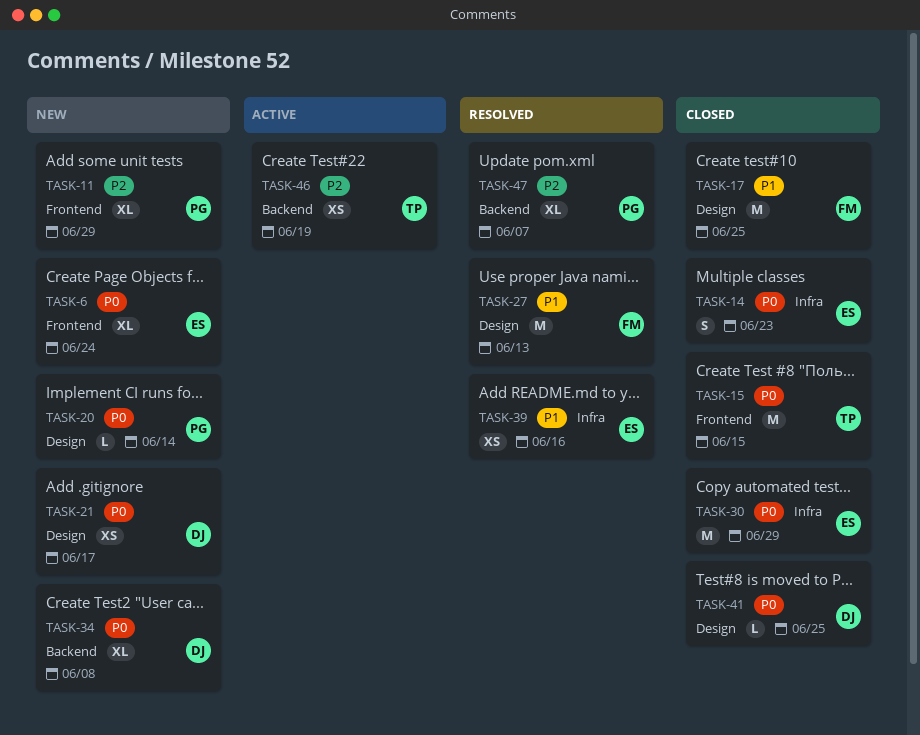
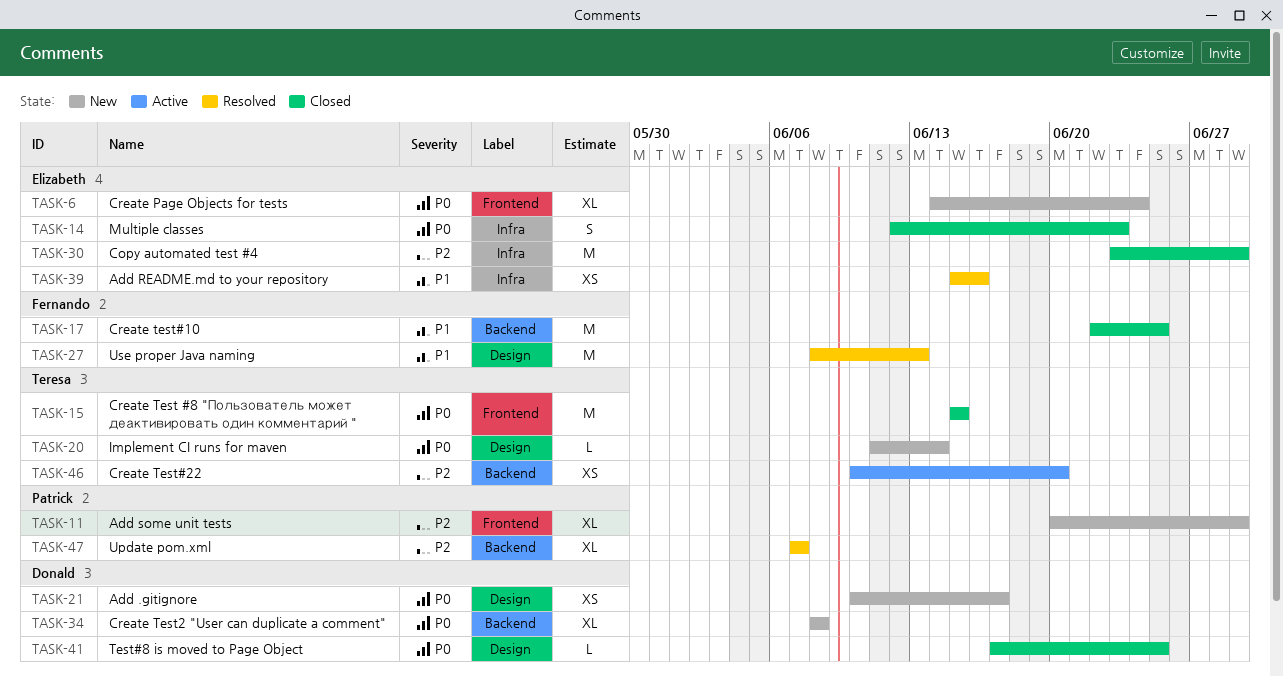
TASK-17, label: Design -> Backend
TASK-20, owner: Patrick -> Teresa
TASK-30, priority: P0 -> P2
TASK-46, due: Jun 19 -> Jun 20

